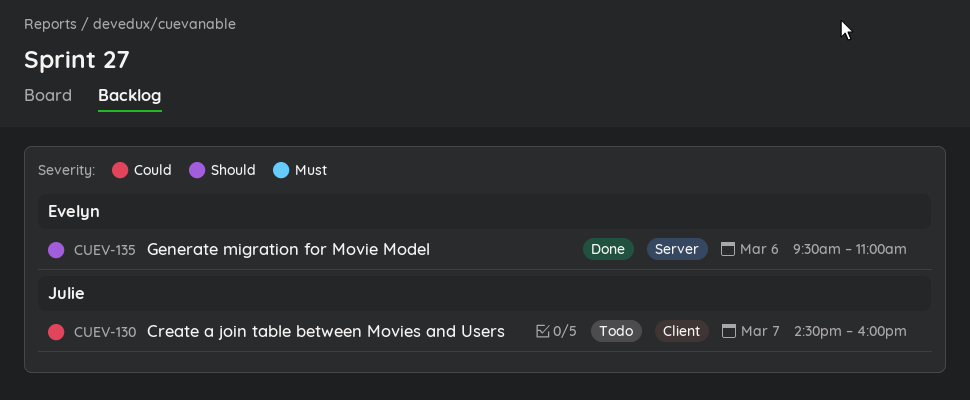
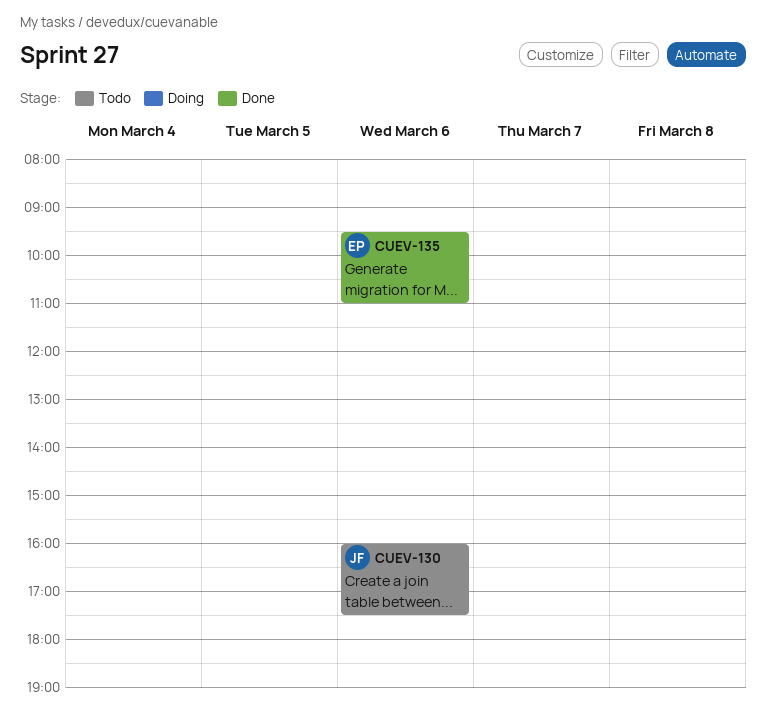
CUEV-130, day: Mar 7 -> Mar 6
CUEV-130, begins: 14:30 -> 16:00
CUEV-130, ends: 16:00 -> 17:30

